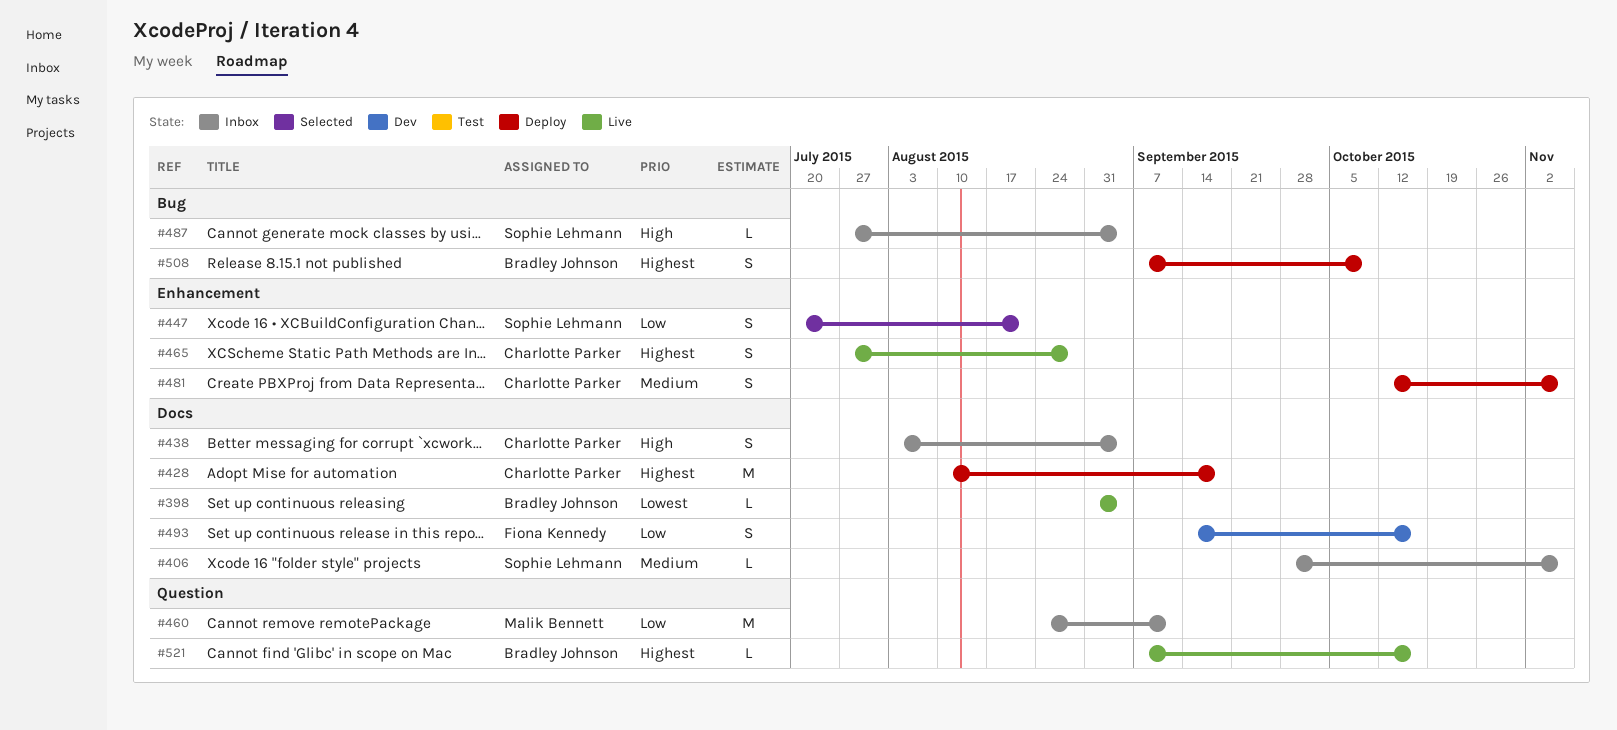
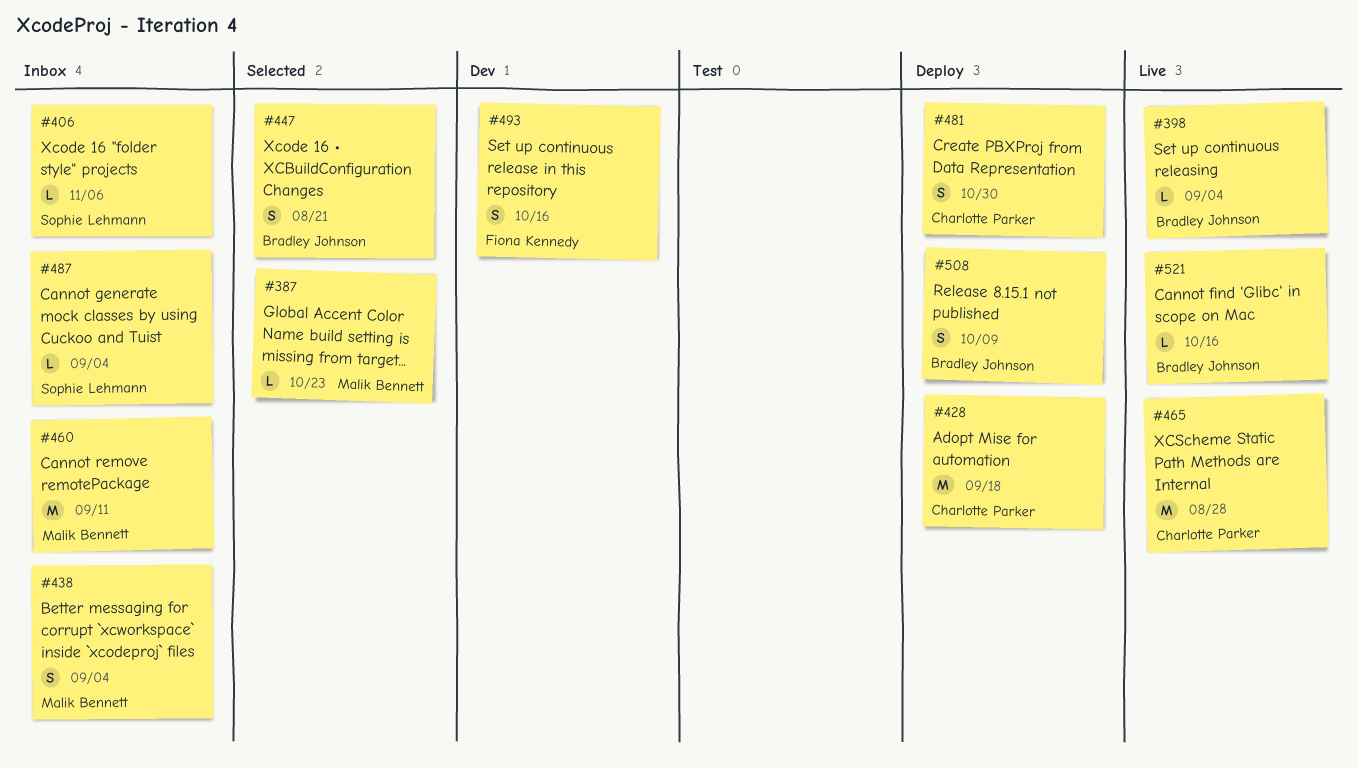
#387: none -> present
#438, owner: Charlotte Parker -> Malik Bennett
#447, owner: Sophie Lehmann -> Bradley Johnson
#465, estimate: S -> M
#481, due: Nov 6 -> Oct 30

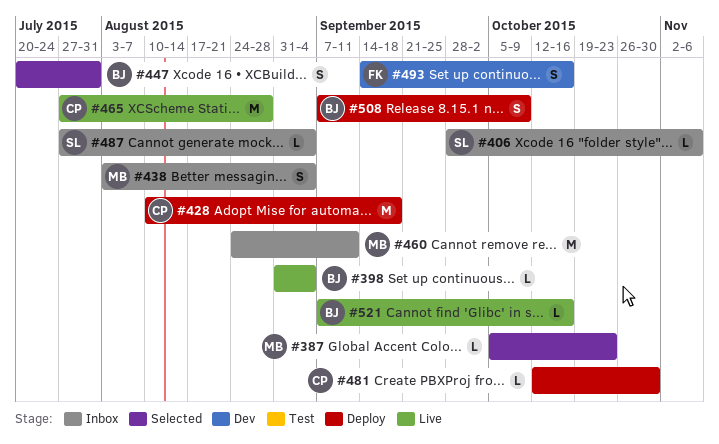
#447, due: Aug 21 -> Jul 31
#481, estimate: S -> L

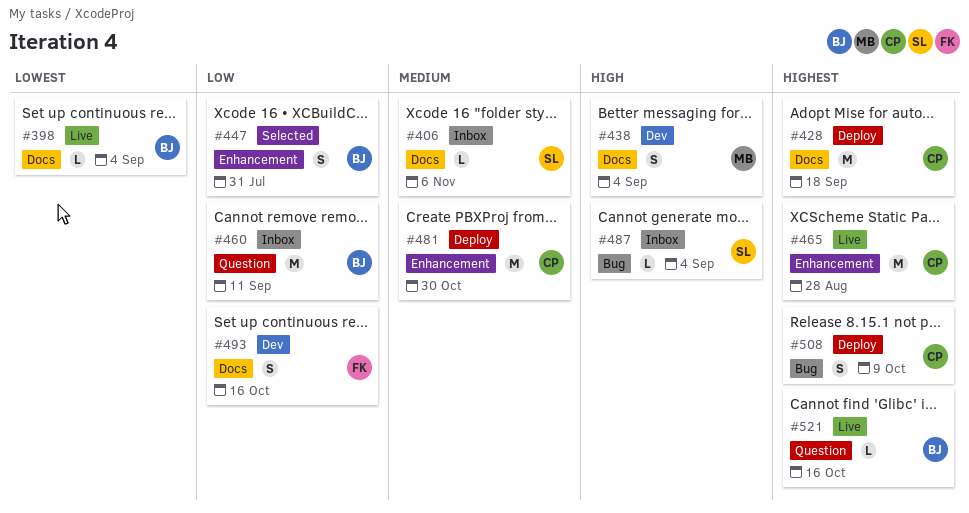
#387: present -> none
#438, status: Inbox -> Dev
#460, owner: MB -> BJ
#481, estimate: L -> M
#508, owner: BJ -> CP

